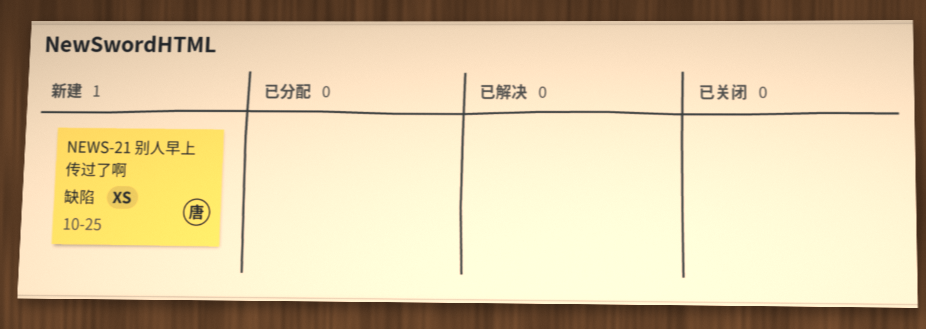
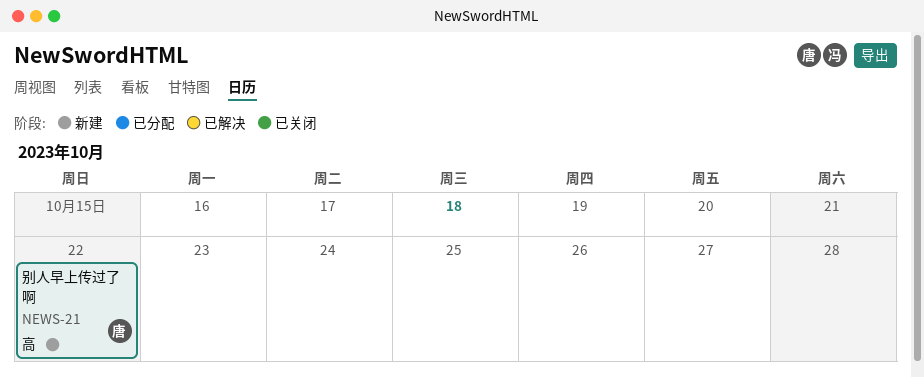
NEWS-21, due: Oct 25 -> Oct 22

